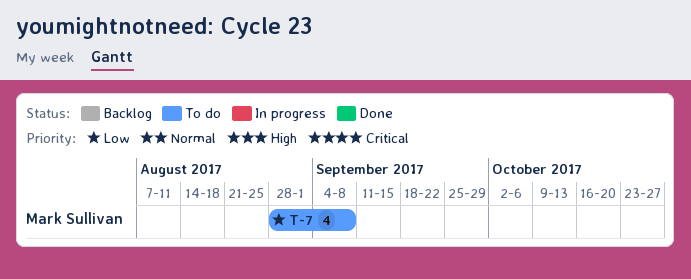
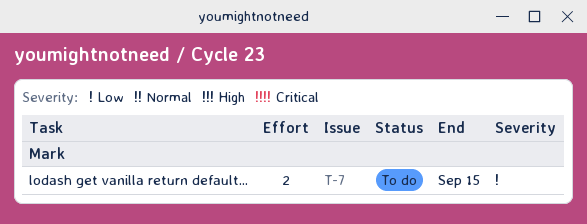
T-7, estimate: 4 -> 2
T-7, due: Sep 8 -> Sep 15

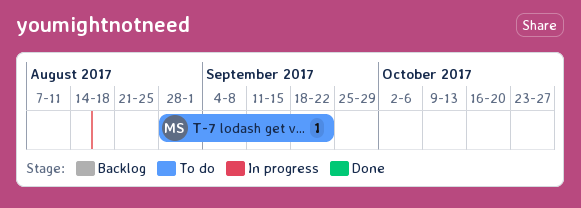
T-7, estimate: 2 -> 1
T-7, due: Sep 15 -> Sep 22

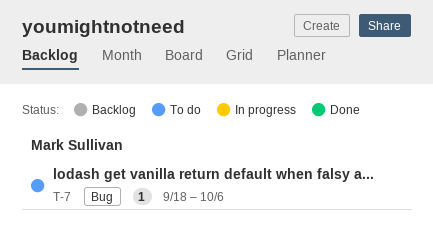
T-7, start: Aug 28 -> Sep 18
T-7, due: Sep 22 -> Oct 6

